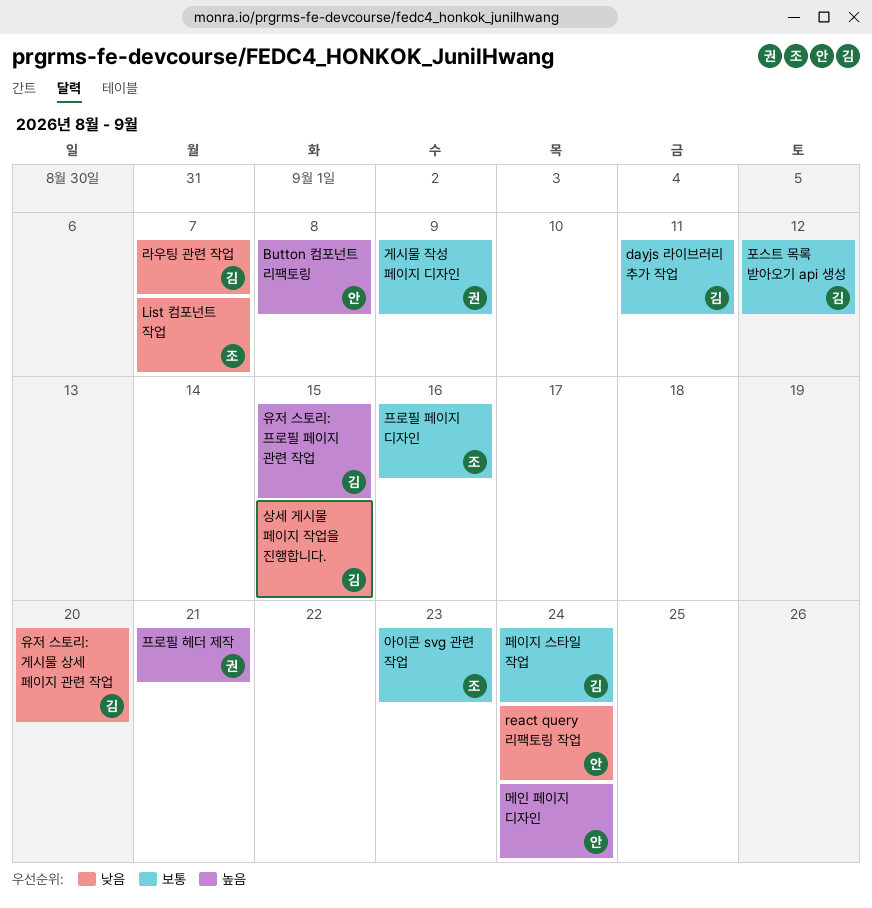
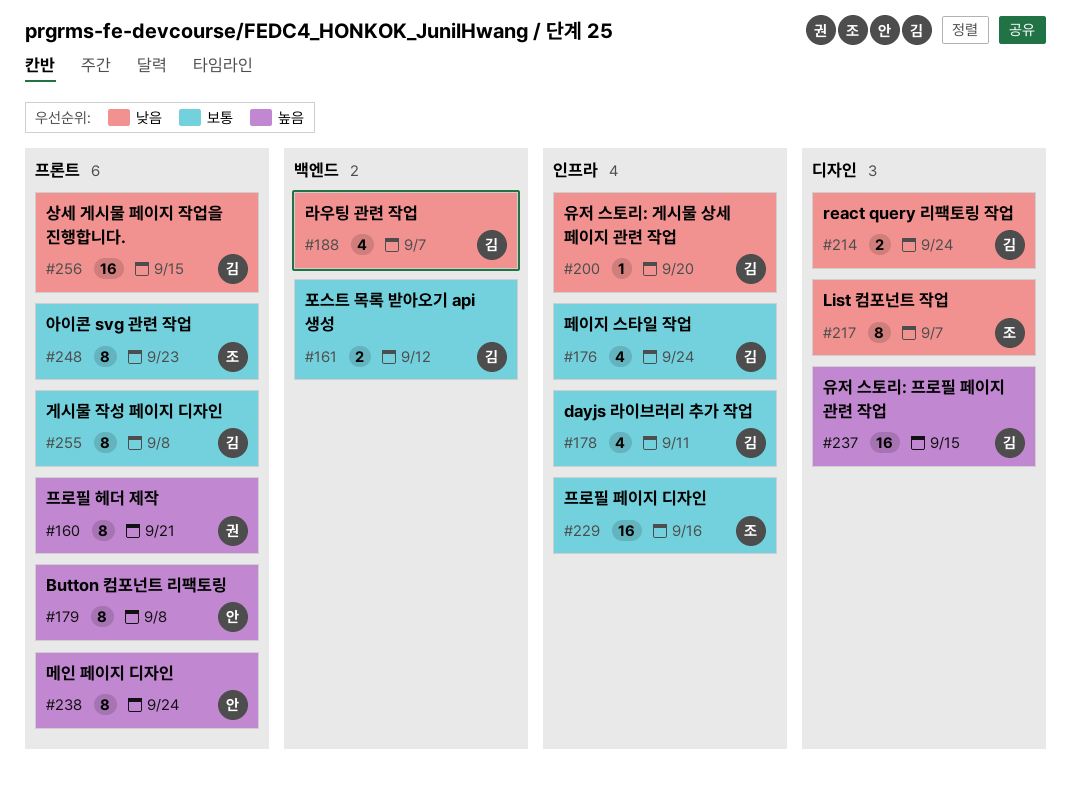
react query 리팩토링 작업, owner: 안 -> 김
게시물 작성 페이지 디자인, owner: 권 -> 김
게시물 작성 페이지 디자인, due: Sep 9 -> Sep 8

